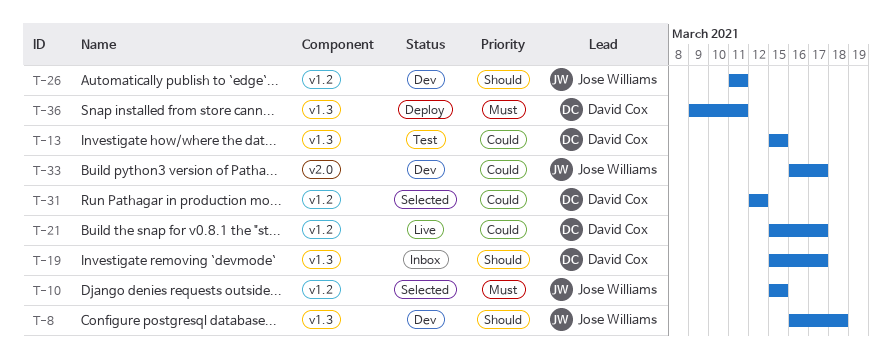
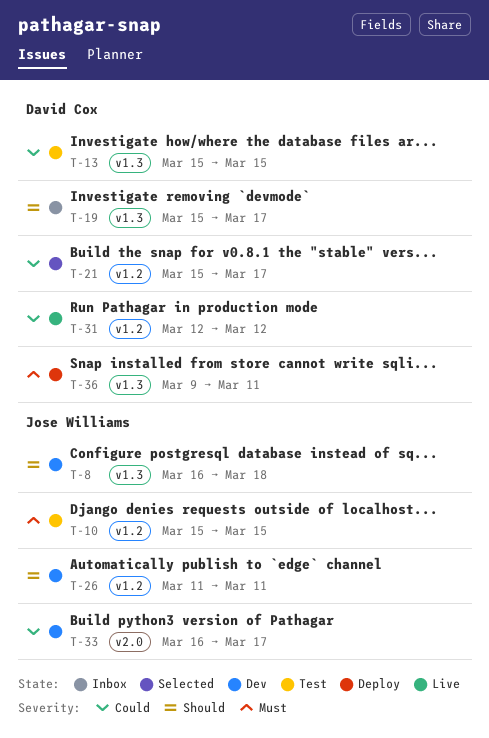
T-10, status: Selected -> Test
T-21, status: Live -> Selected
T-31, status: Selected -> Live

